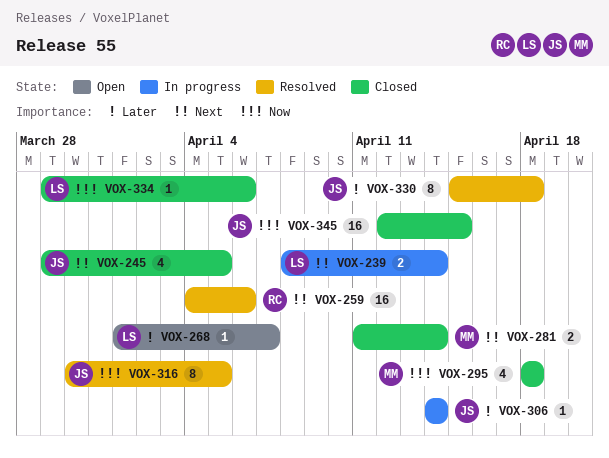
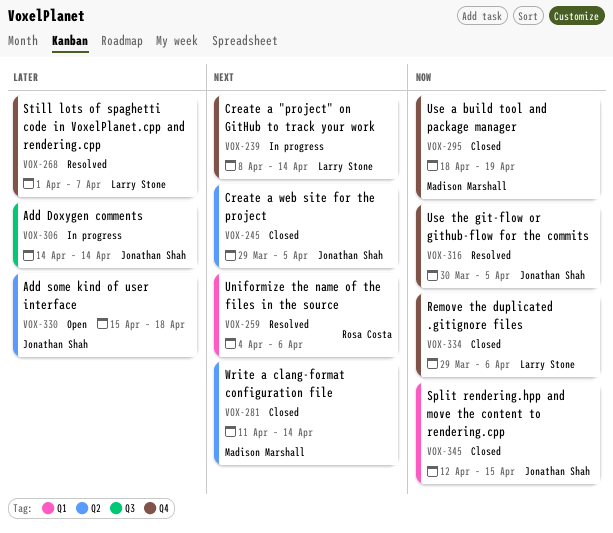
VOX-268, status: Open -> Resolved
VOX-295, due: Apr 18 -> Apr 19
VOX-330, status: Resolved -> Open

